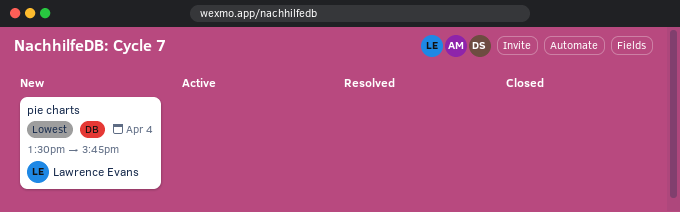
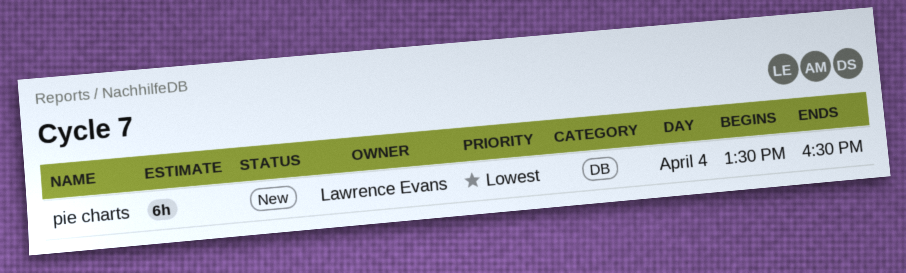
pie charts, ends: 15:45 -> 16:30

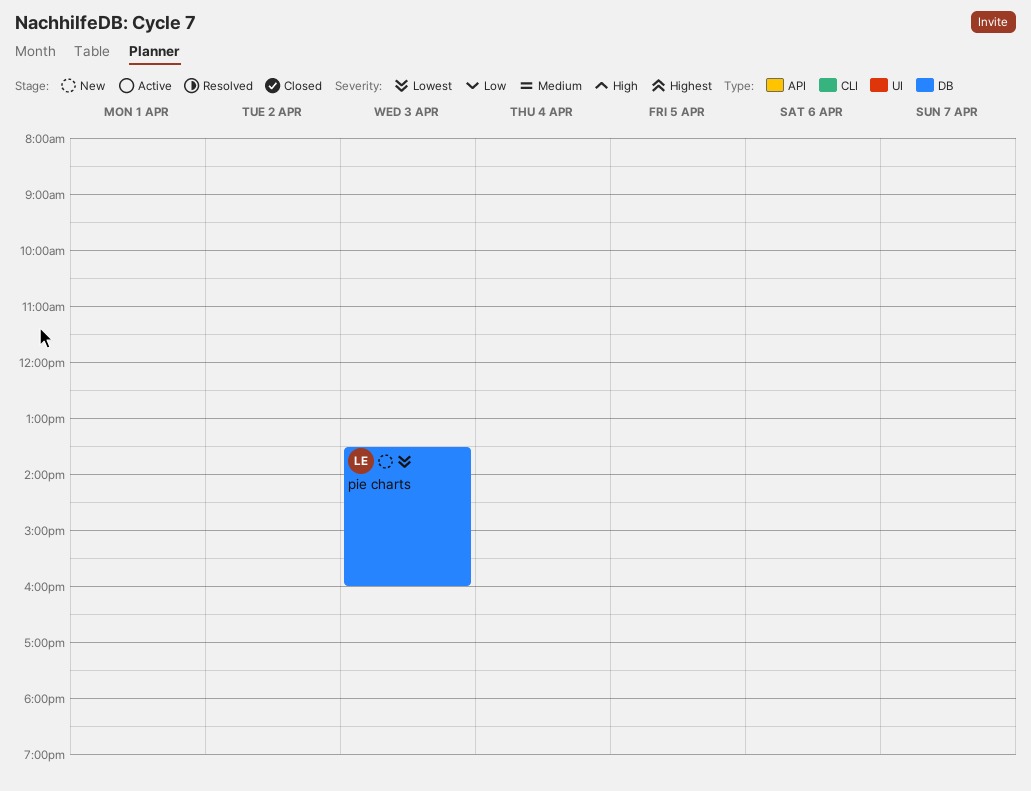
pie charts, day: Apr 4 -> Apr 3
pie charts, ends: 16:30 -> 16:00

